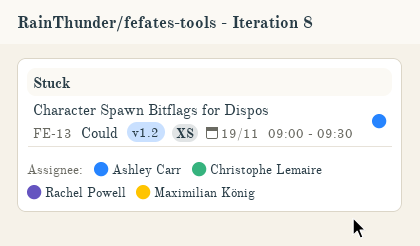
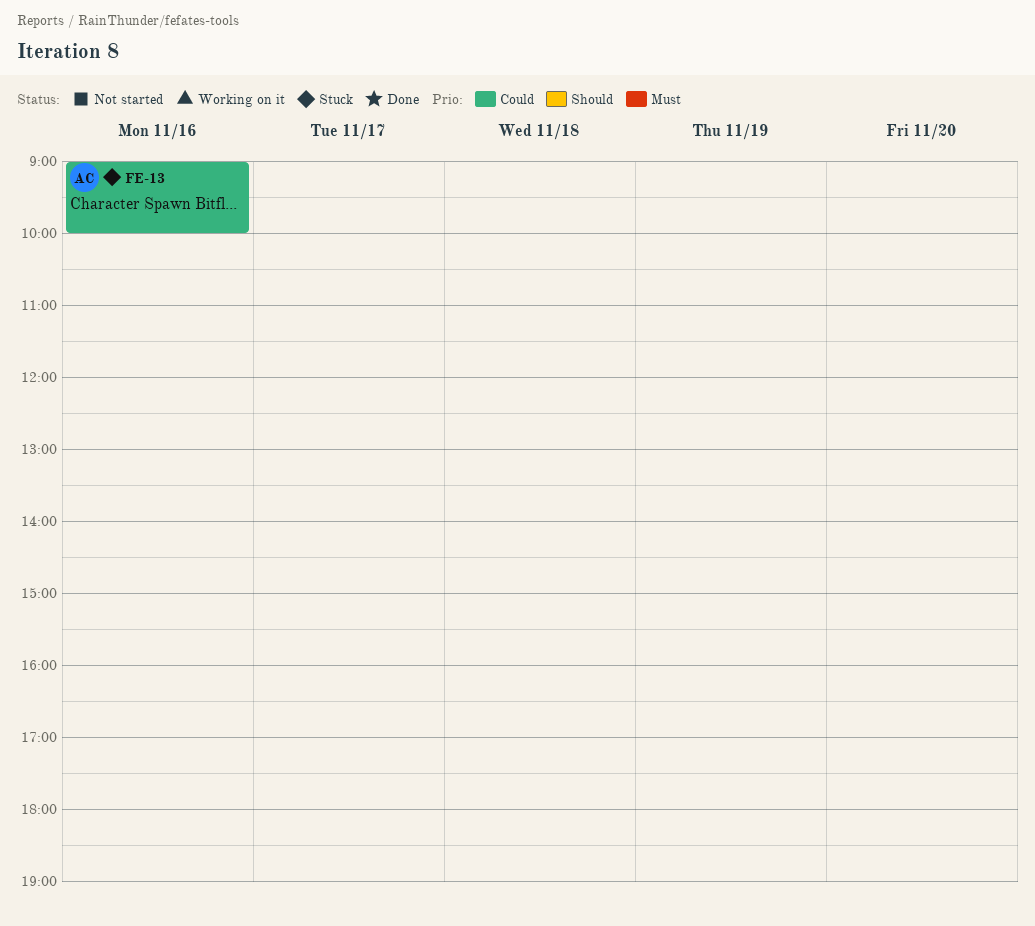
FE-13, day: Nov 19 -> Nov 16
FE-13, ends: 09:30 -> 10:00

